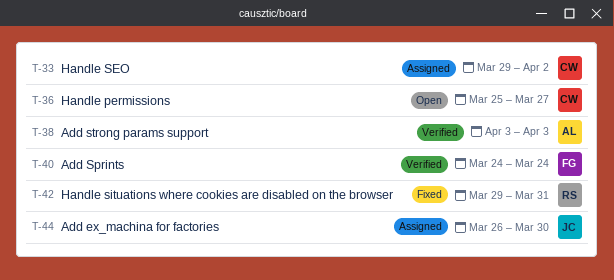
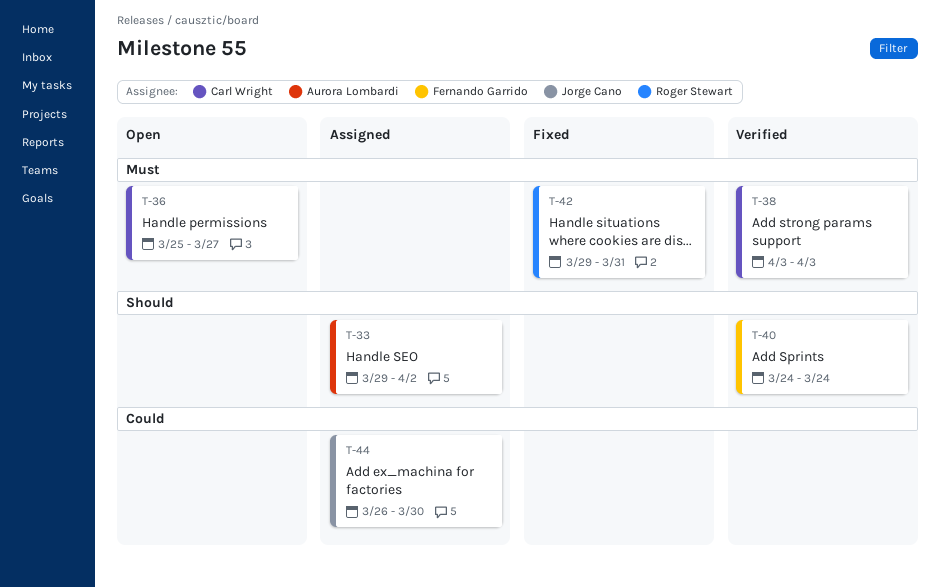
T-33, owner: Carl Wright -> Aurora Lombardi
T-38, owner: Aurora Lombardi -> Carl Wright

